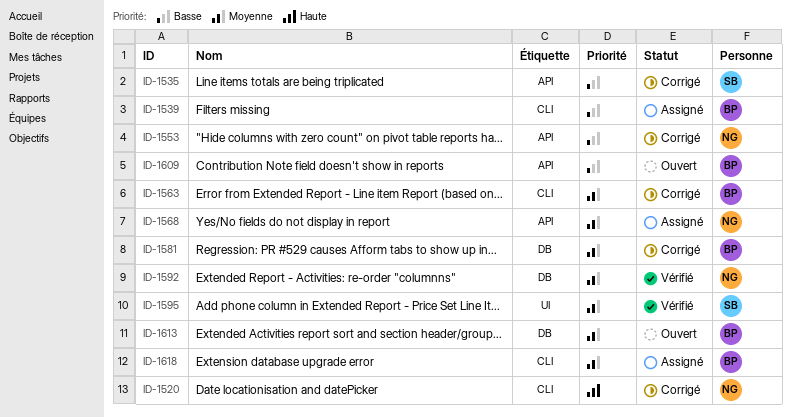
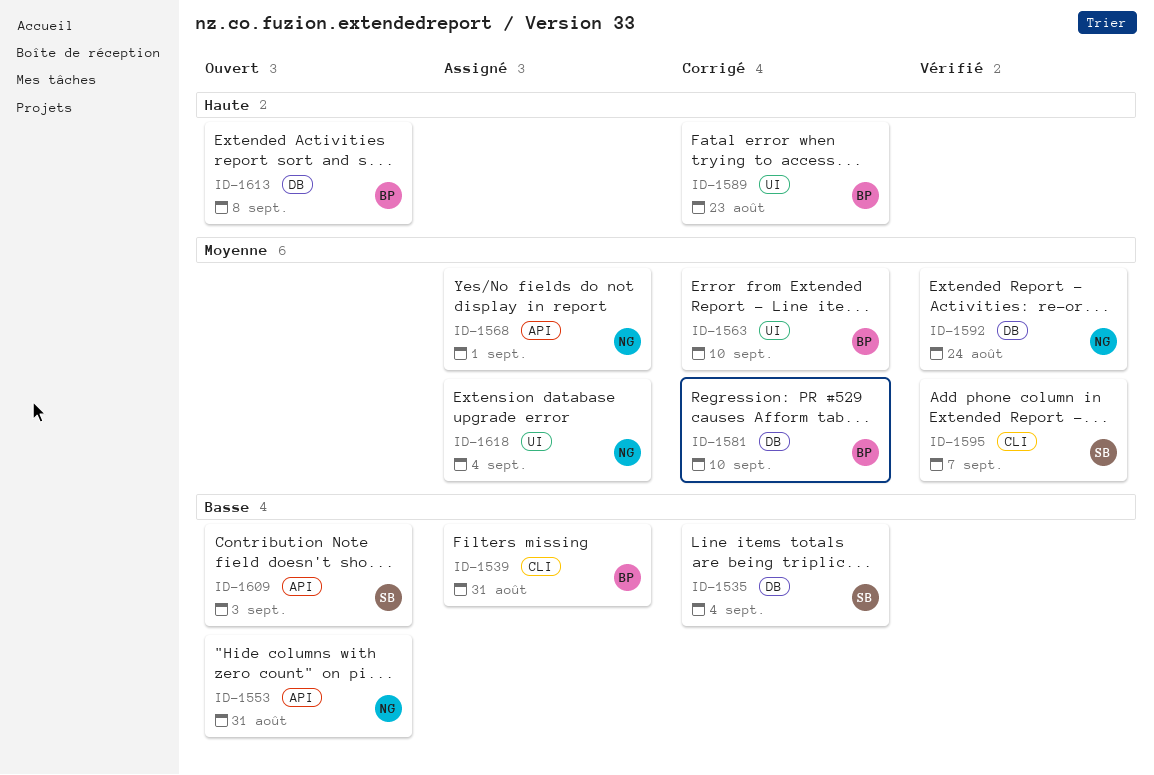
ID-1520: present -> none
ID-1535, label: API -> DB
ID-1553, status: Corrigé -> Ouvert
ID-1563, label: CLI -> UI
ID-1589: none -> present
ID-1595, label: UI -> CLI
ID-1609, owner: BP -> SB
ID-1613, priority: Moyenne -> Haute
ID-1618, owner: BP -> NG
ID-1618, label: CLI -> UI

